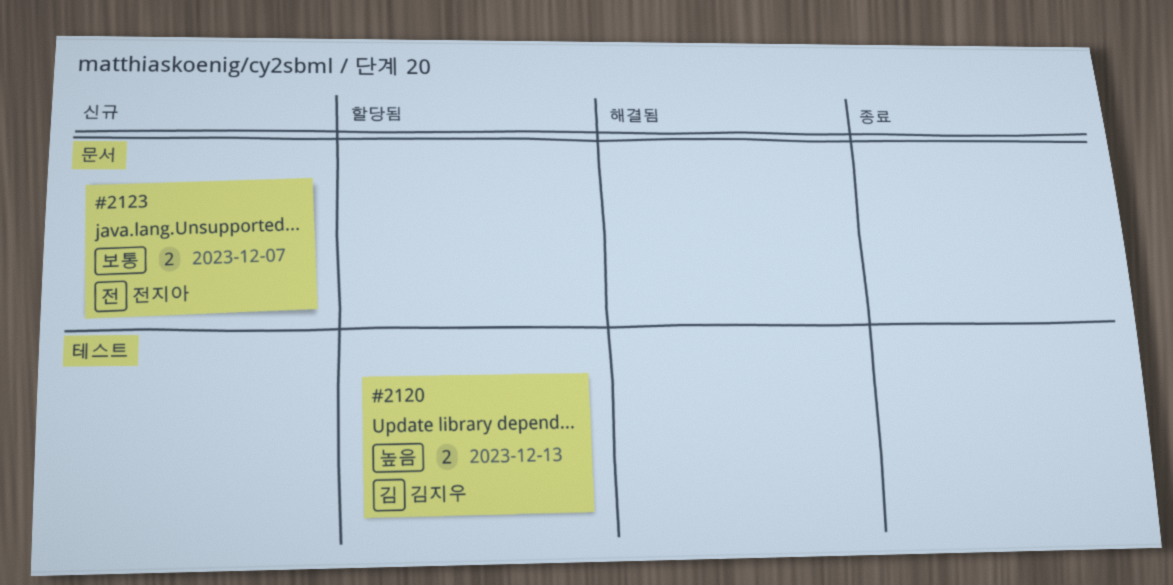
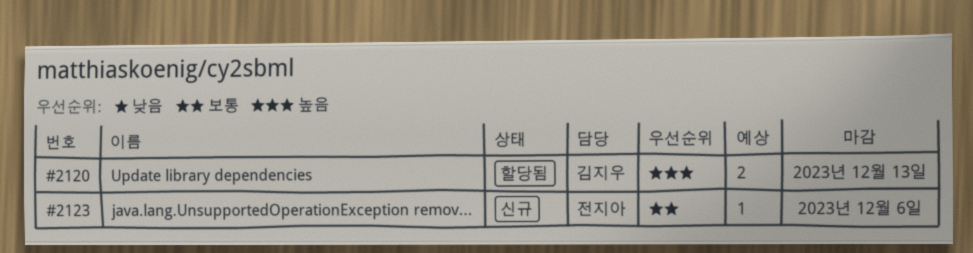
#2123, estimate: 2 -> 1
#2123, due: Dec 7 -> Dec 6

